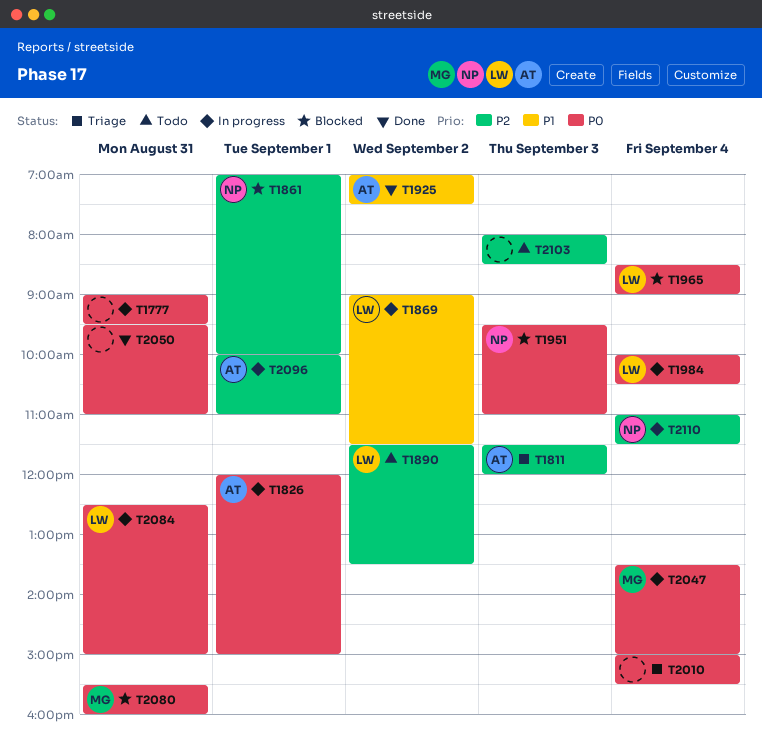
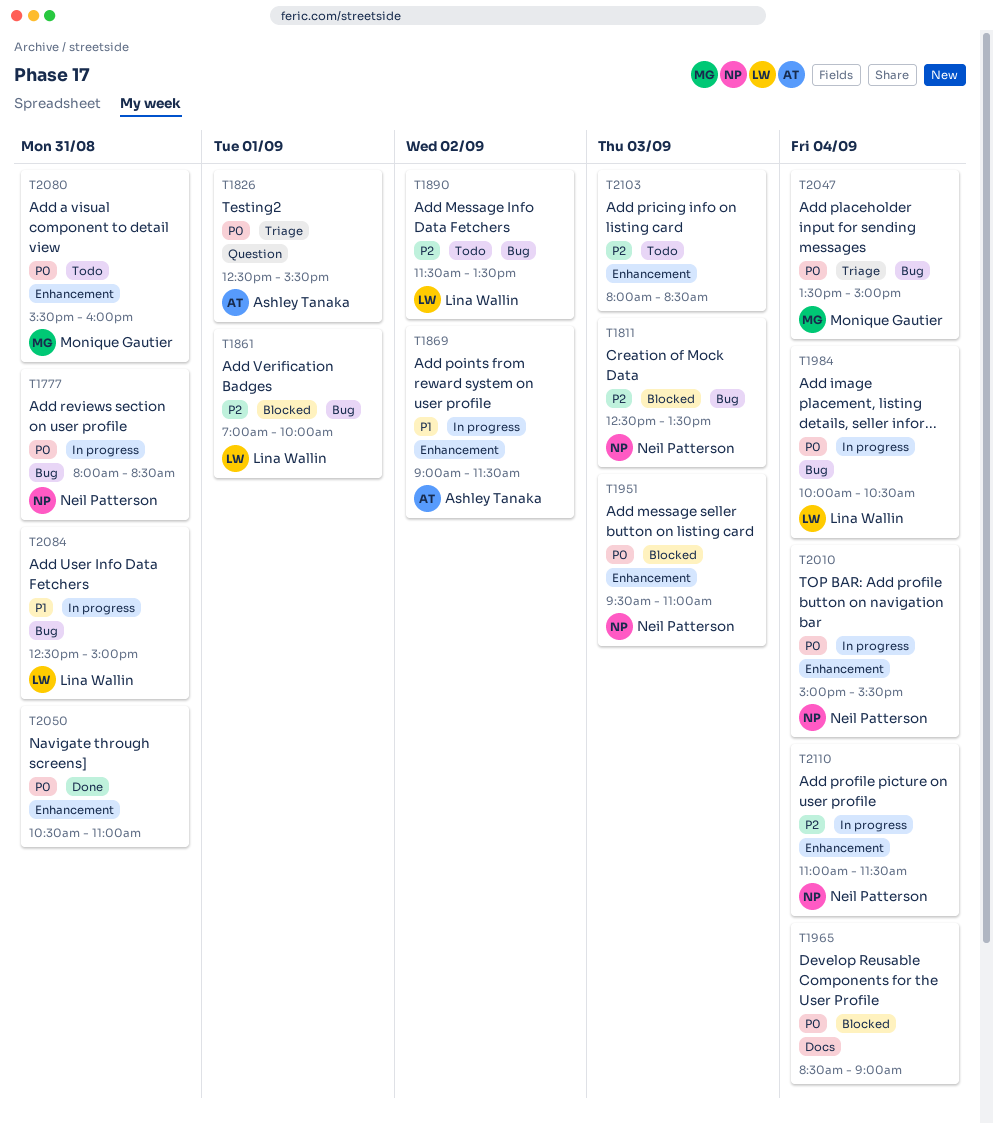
T1777, owner: none -> Neil Patterson
T1777, begins: 09:00 -> 08:00
T1777, ends: 09:30 -> 08:30
T1811, status: Triage -> Blocked
T1811, owner: Ashley Tanaka -> Neil Patterson
T1811, begins: 11:30 -> 12:30
T1811, ends: 12:00 -> 13:30
T1826, status: In progress -> Triage
T1826, begins: 12:00 -> 12:30
T1826, ends: 15:00 -> 15:30
T1861, owner: Neil Patterson -> Lina Wallin
T1869, owner: Lina Wallin -> Ashley Tanaka
T1925: present -> none
T1965, owner: Lina Wallin -> none
T2010, status: Triage -> In progress
T2010, owner: none -> Neil Patterson
T2047, status: In progress -> Triage
T2050, begins: 09:30 -> 10:30
T2080, status: Blocked -> Todo
T2084, priority: P0 -> P1
T2096: present -> none

